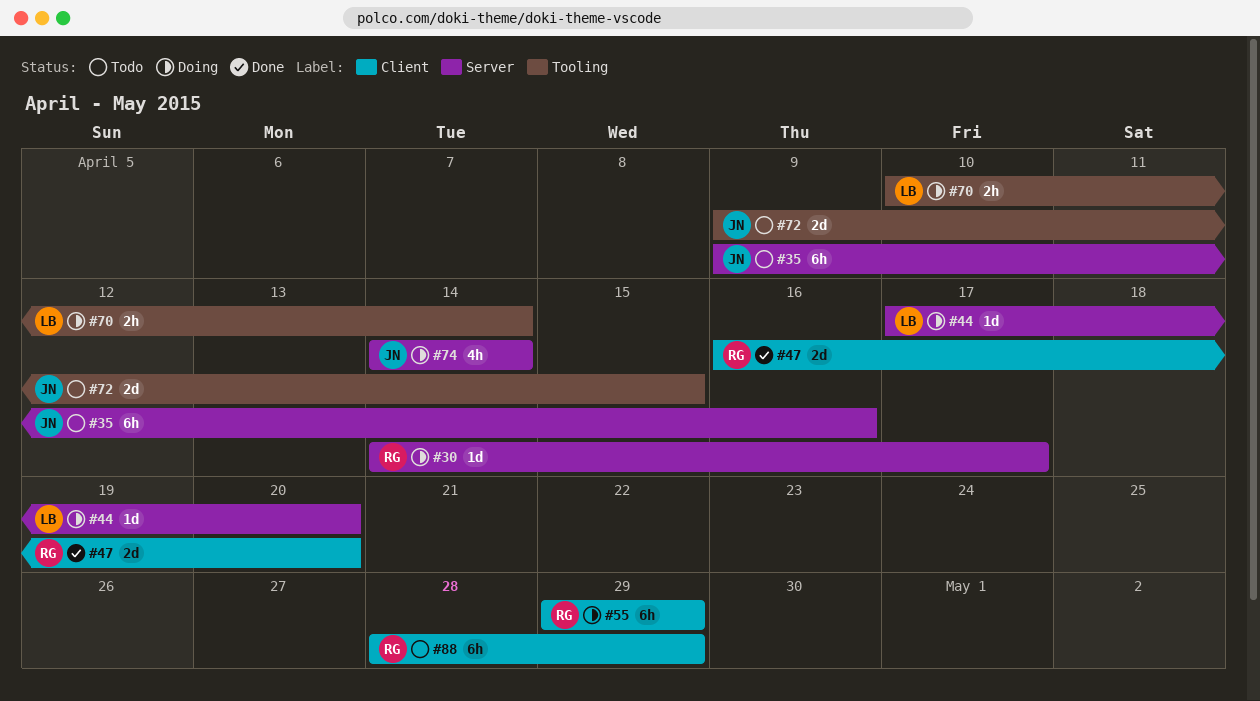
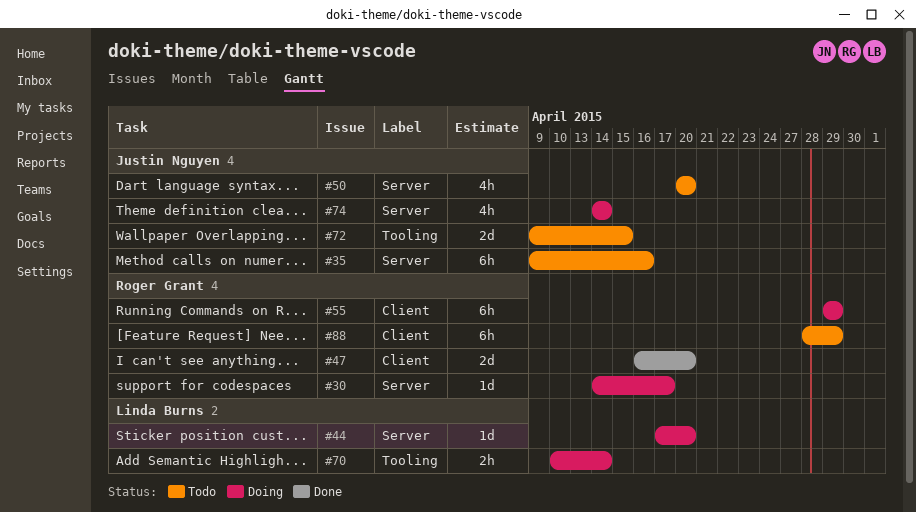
#50: none -> present

